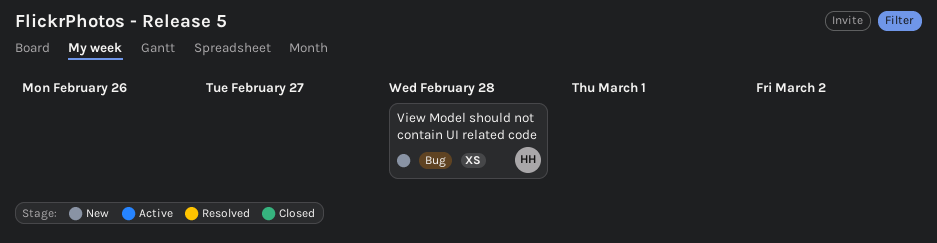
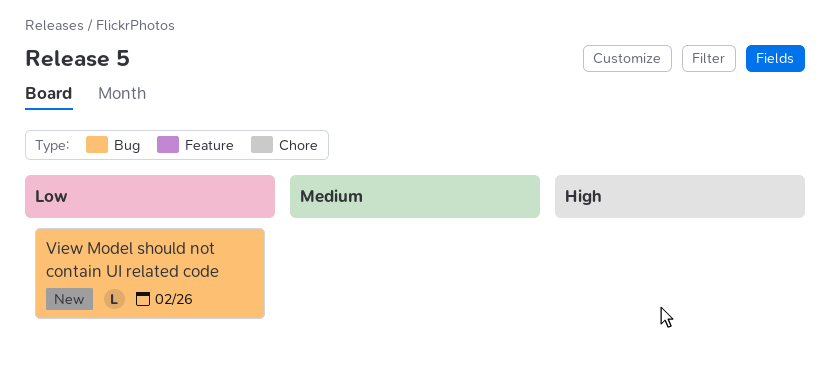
View Model should not contain UI related code, estimate: XS -> L
View Model should not contain UI related code, due: Feb 28 -> Feb 26

